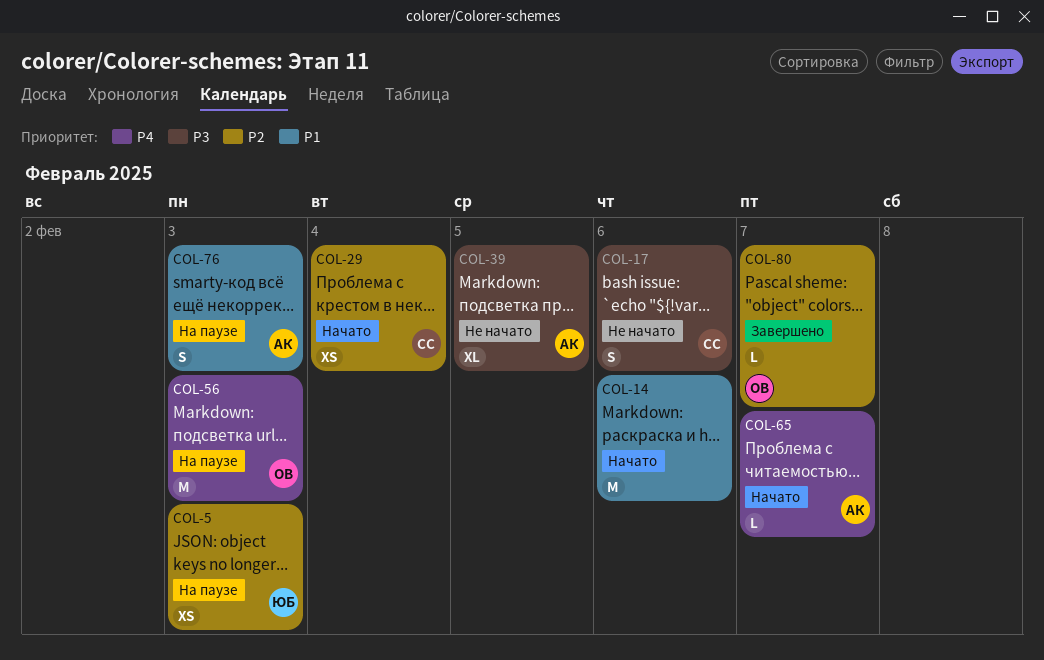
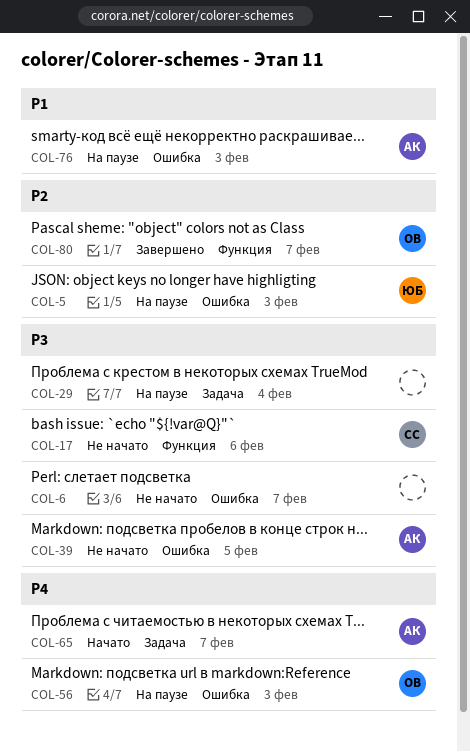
COL-6: none -> present
COL-14: present -> none
COL-29, status: Начато -> На паузе
COL-29, owner: СС -> none
COL-29, priority: P2 -> P3

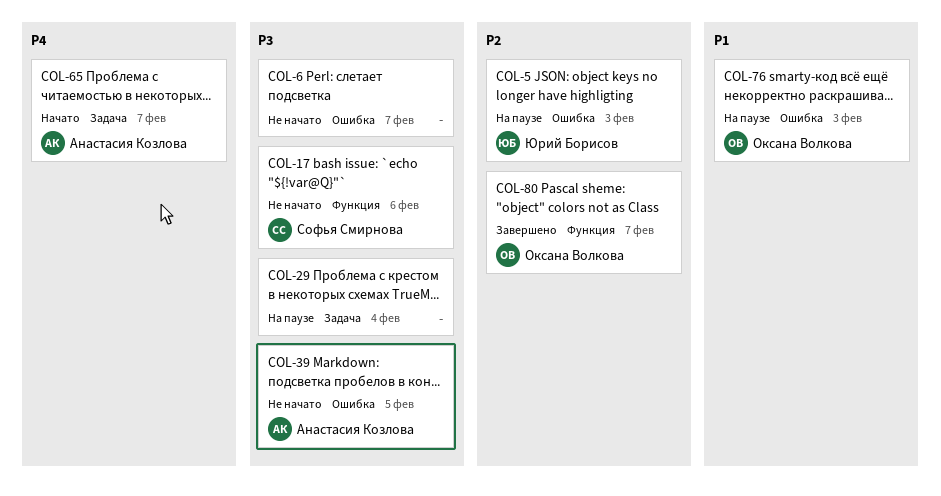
COL-56: present -> none
COL-76, owner: Анастасия Козлова -> Оксана Волкова

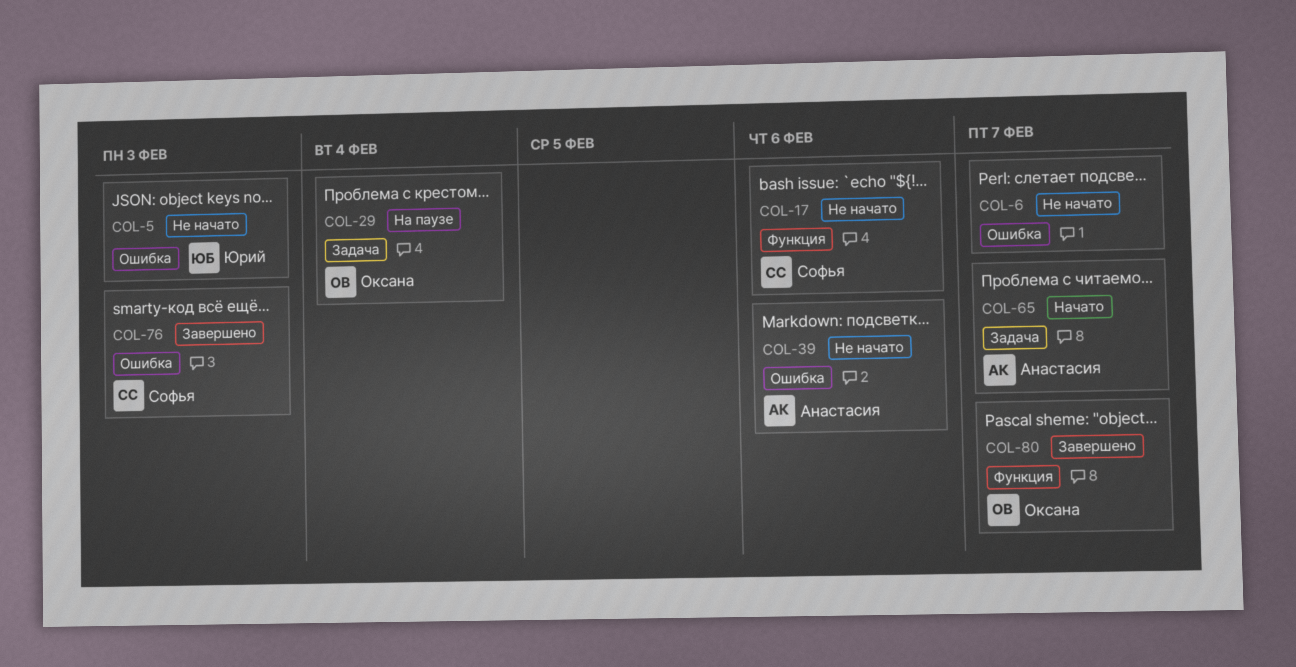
COL-5, status: На паузе -> Не начато
COL-29, owner: none -> Оксана Волкова
COL-39, due: Feb 5 -> Feb 6
COL-76, status: На паузе -> Завершено
COL-76, owner: Оксана Волкова -> Софья Смирнова

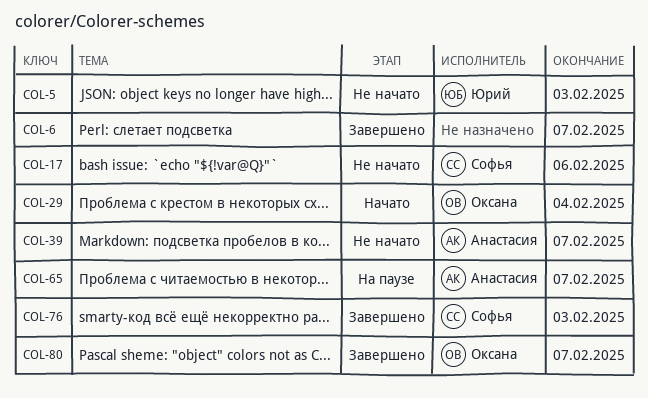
COL-6, status: Не начато -> Завершено
COL-29, status: На паузе -> Начато
COL-39, due: Feb 6 -> Feb 7
COL-65, status: Начато -> На паузе

